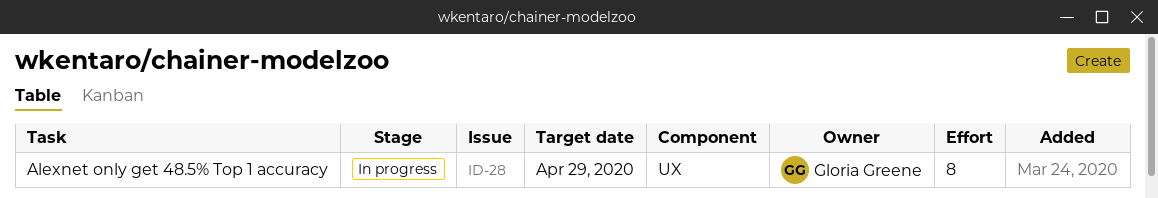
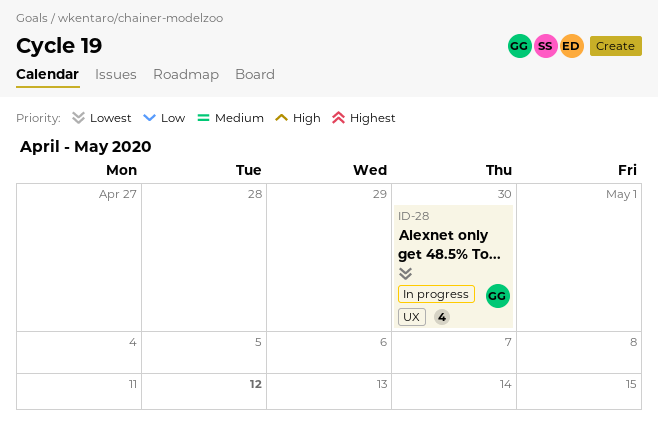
ID-28, estimate: 8 -> 4
ID-28, due: Apr 29 -> Apr 30

